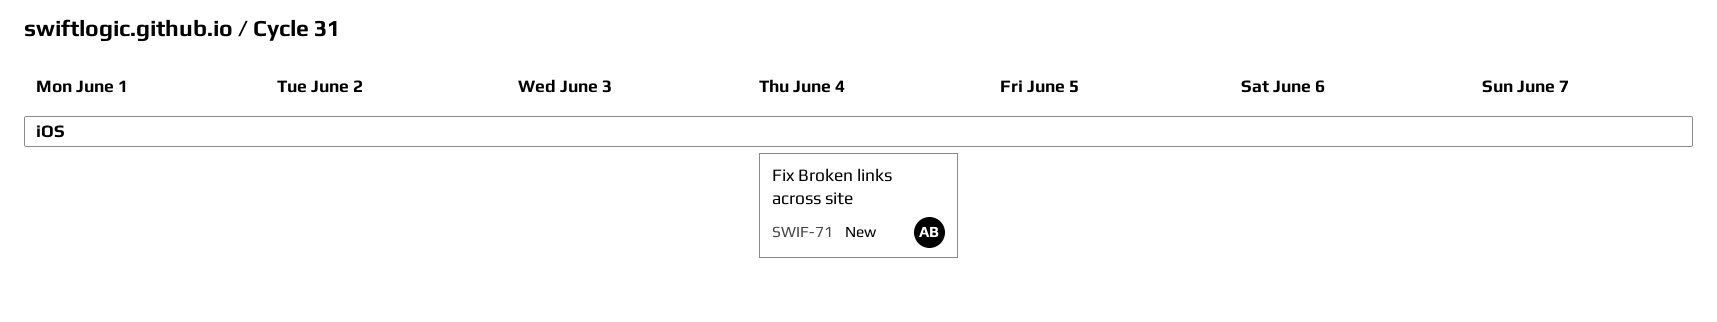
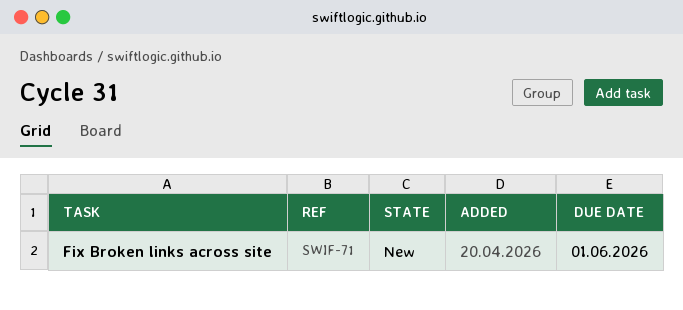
SWIF-71, due: Jun 4 -> Jun 1

